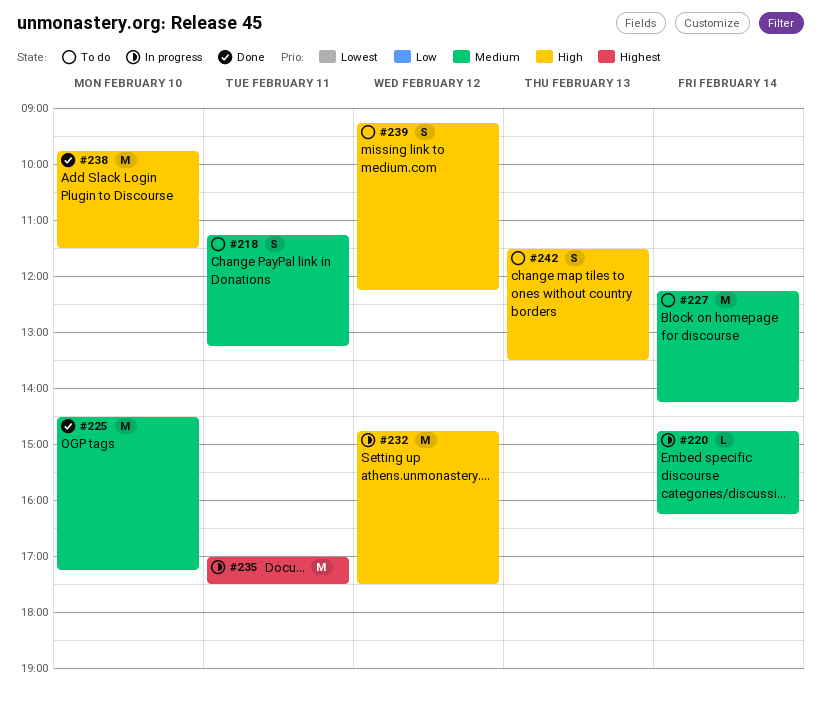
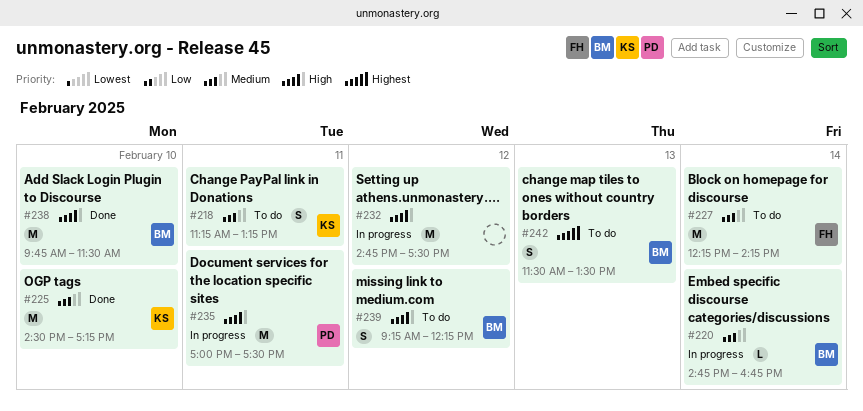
#220, ends: 16:15 -> 16:45
#235, priority: Highest -> High
#242, priority: High -> Highest

